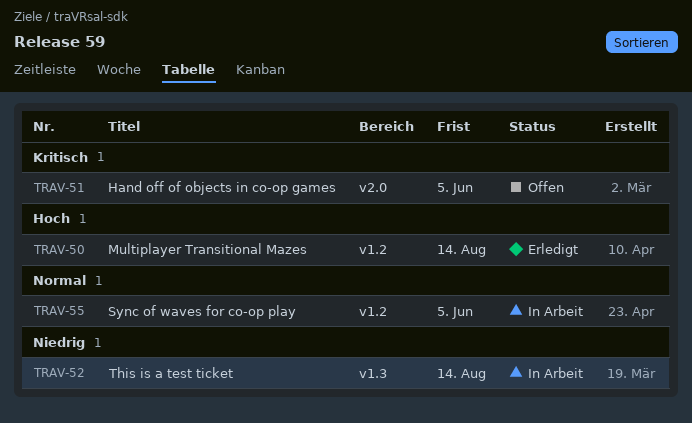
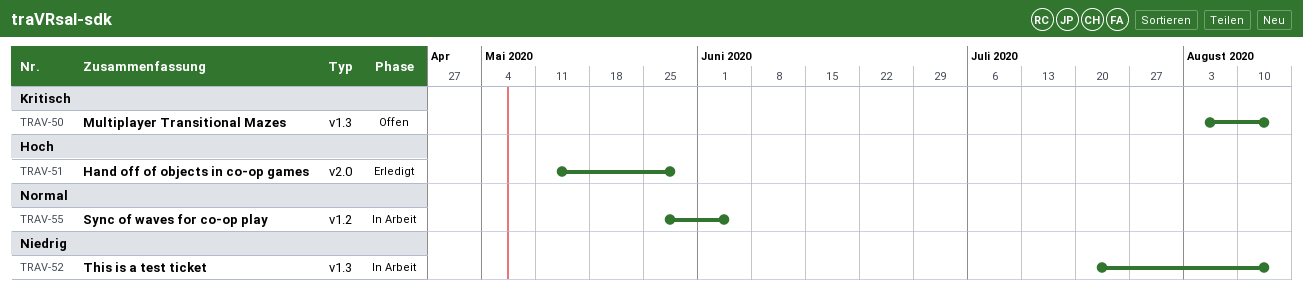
TRAV-50, status: Erledigt -> Offen
TRAV-50, priority: Hoch -> Kritisch
TRAV-50, label: v1.2 -> v1.3
TRAV-51, status: Offen -> Erledigt
TRAV-51, priority: Kritisch -> Hoch
TRAV-51, due: Jun 5 -> May 29

